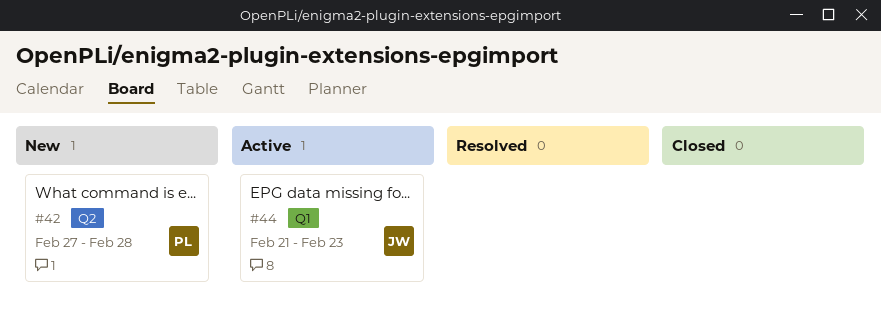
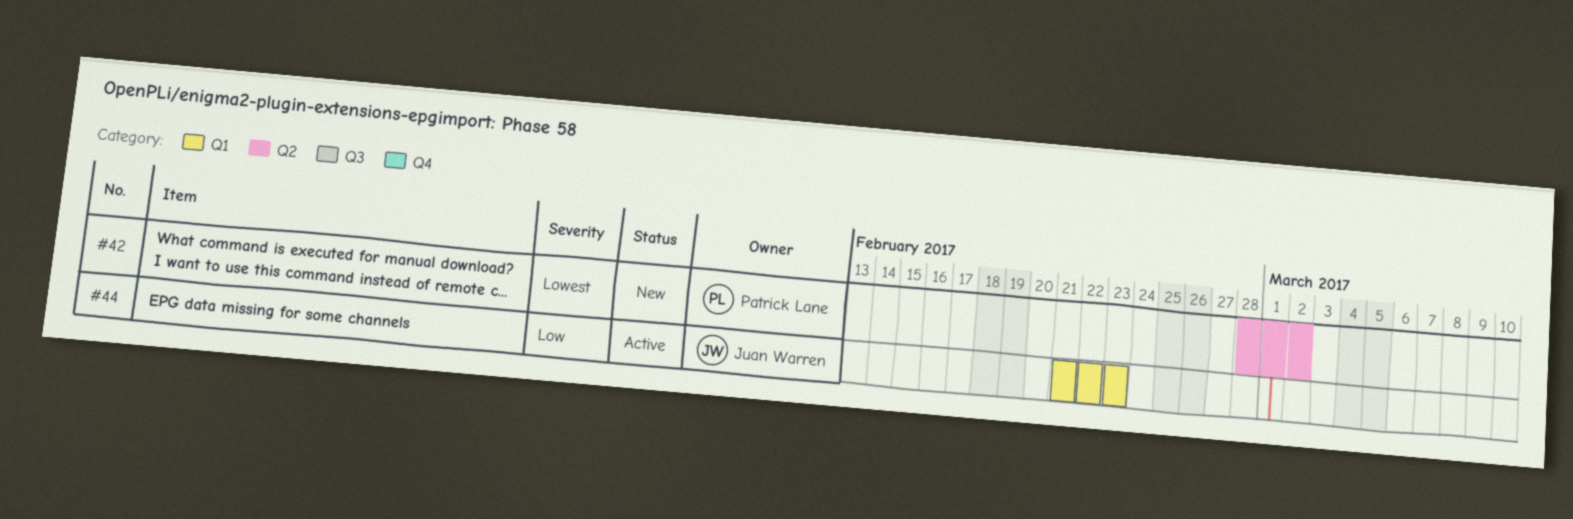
#42, start: Feb 27 -> Feb 28
#42, due: Feb 28 -> Mar 2

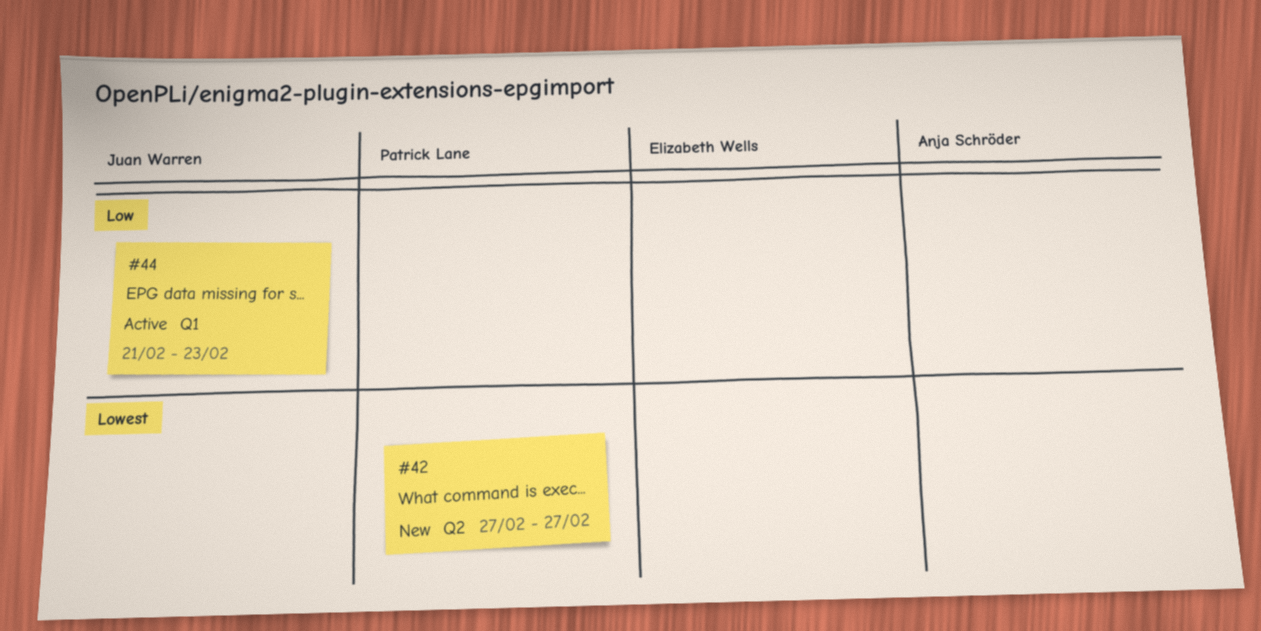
#42, start: Feb 28 -> Feb 27
#42, due: Mar 2 -> Feb 27

